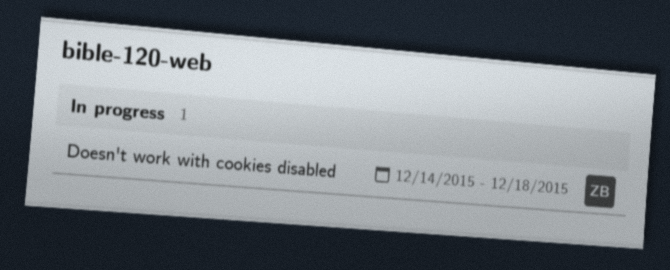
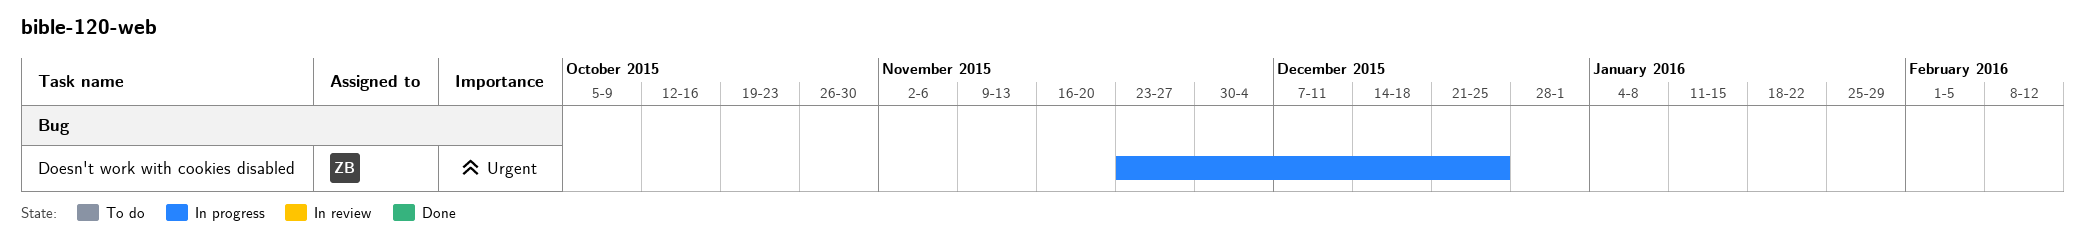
Doesn't work with cookies disabled, start: Dec 14 -> Nov 23
Doesn't work with cookies disabled, due: Dec 18 -> Dec 25

